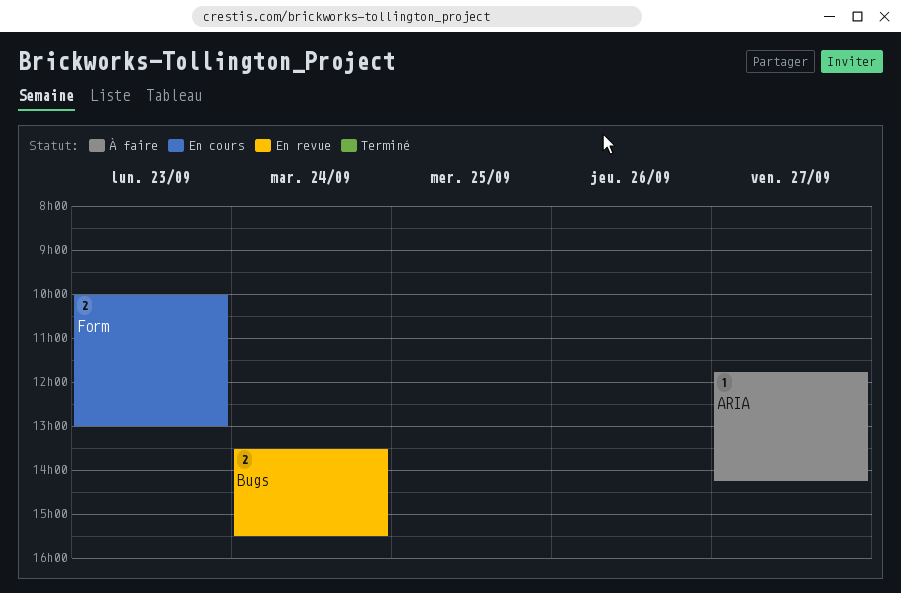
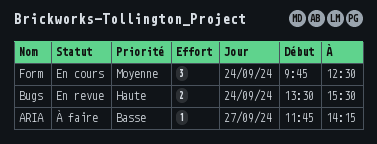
Form, estimate: 2 -> 3
Form, day: Sep 23 -> Sep 24
Form, begins: 10:00 -> 09:45
Form, ends: 13:00 -> 12:30

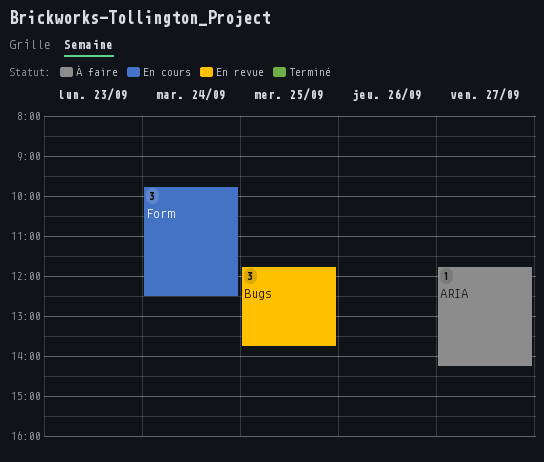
Bugs, estimate: 2 -> 3
Bugs, day: Sep 24 -> Sep 25
Bugs, begins: 13:30 -> 11:45
Bugs, ends: 15:30 -> 13:45

